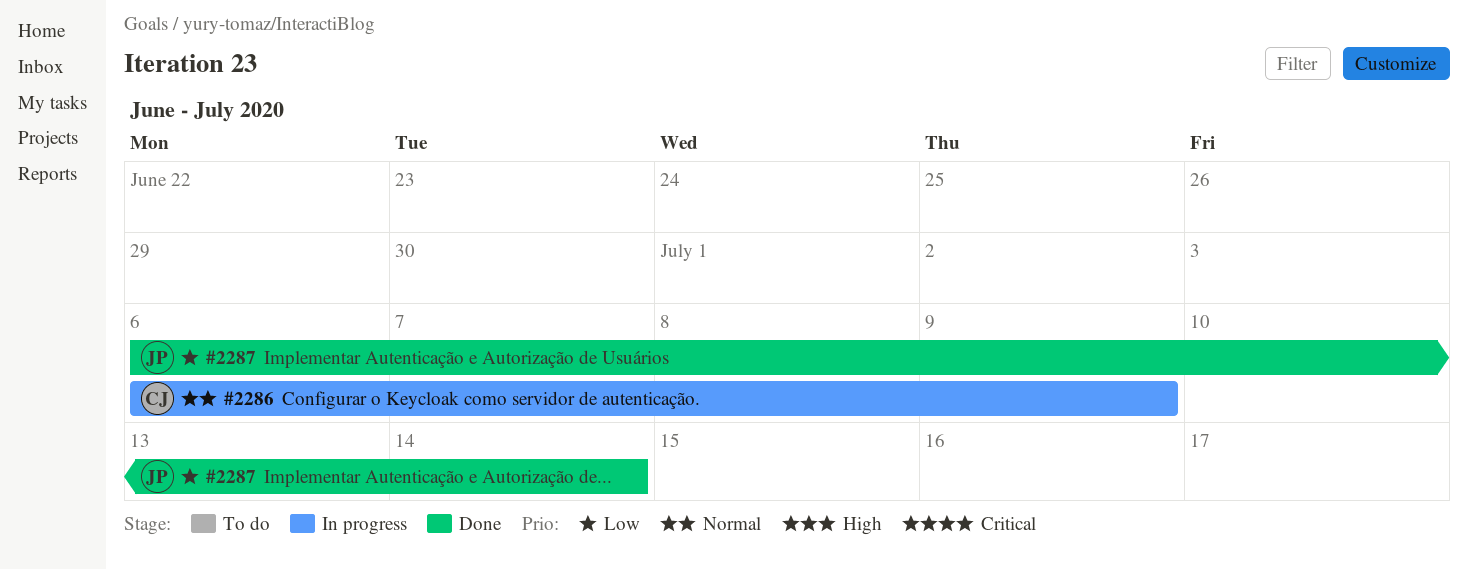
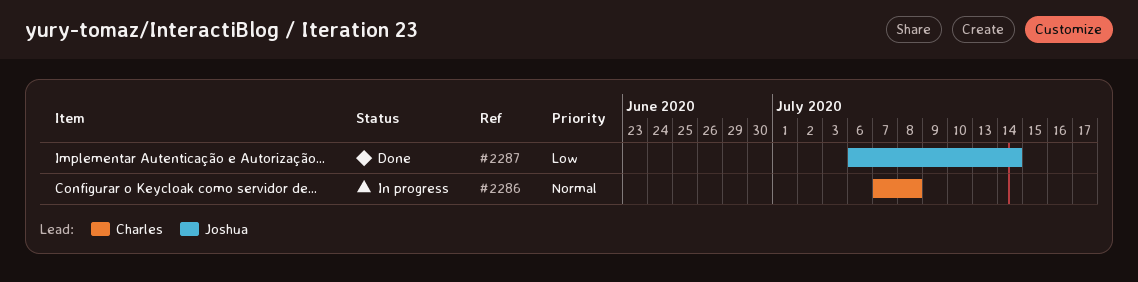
#2286, start: Jul 6 -> Jul 7
#2286, due: Jul 9 -> Jul 8

